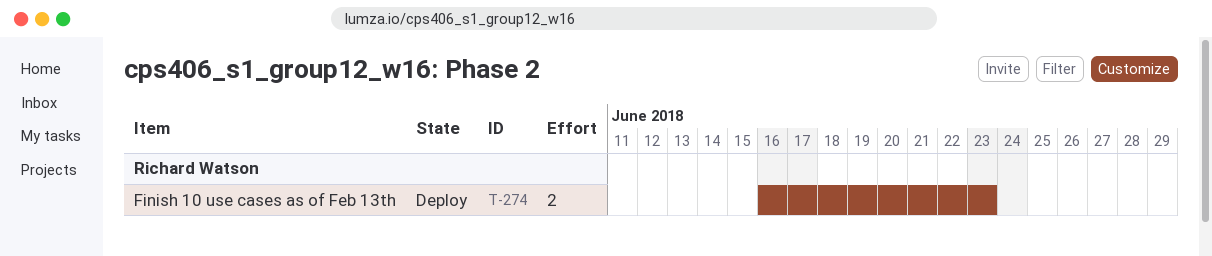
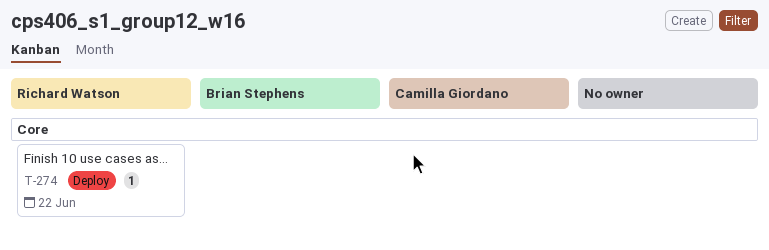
T-274, estimate: 2 -> 1
T-274, due: Jun 23 -> Jun 22

